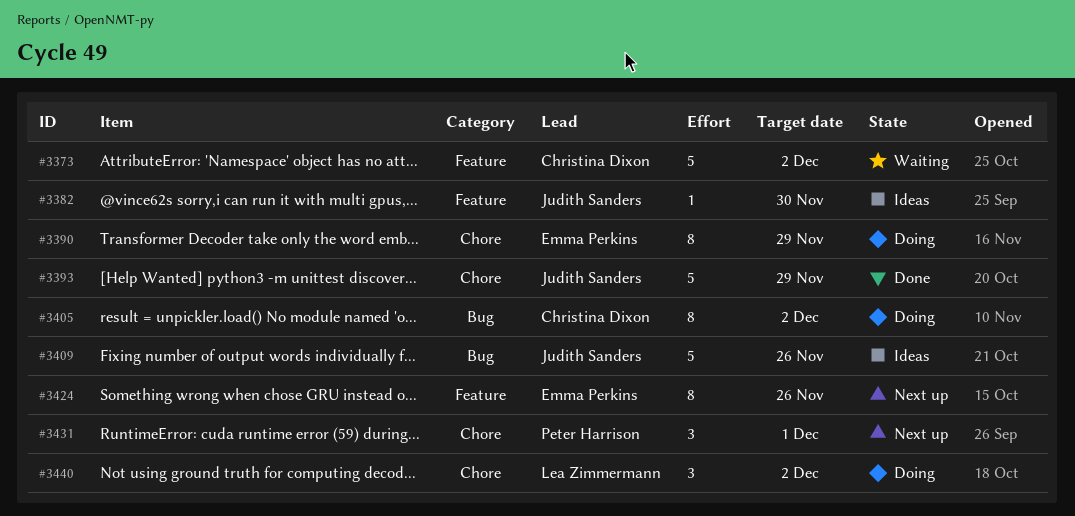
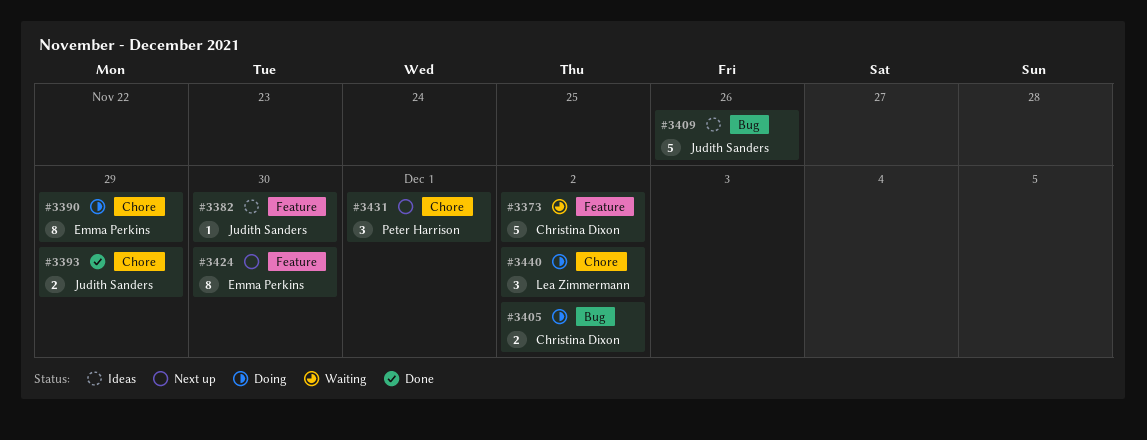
#3393, estimate: 5 -> 2
#3405, estimate: 8 -> 2
#3424, due: Nov 26 -> Nov 30

